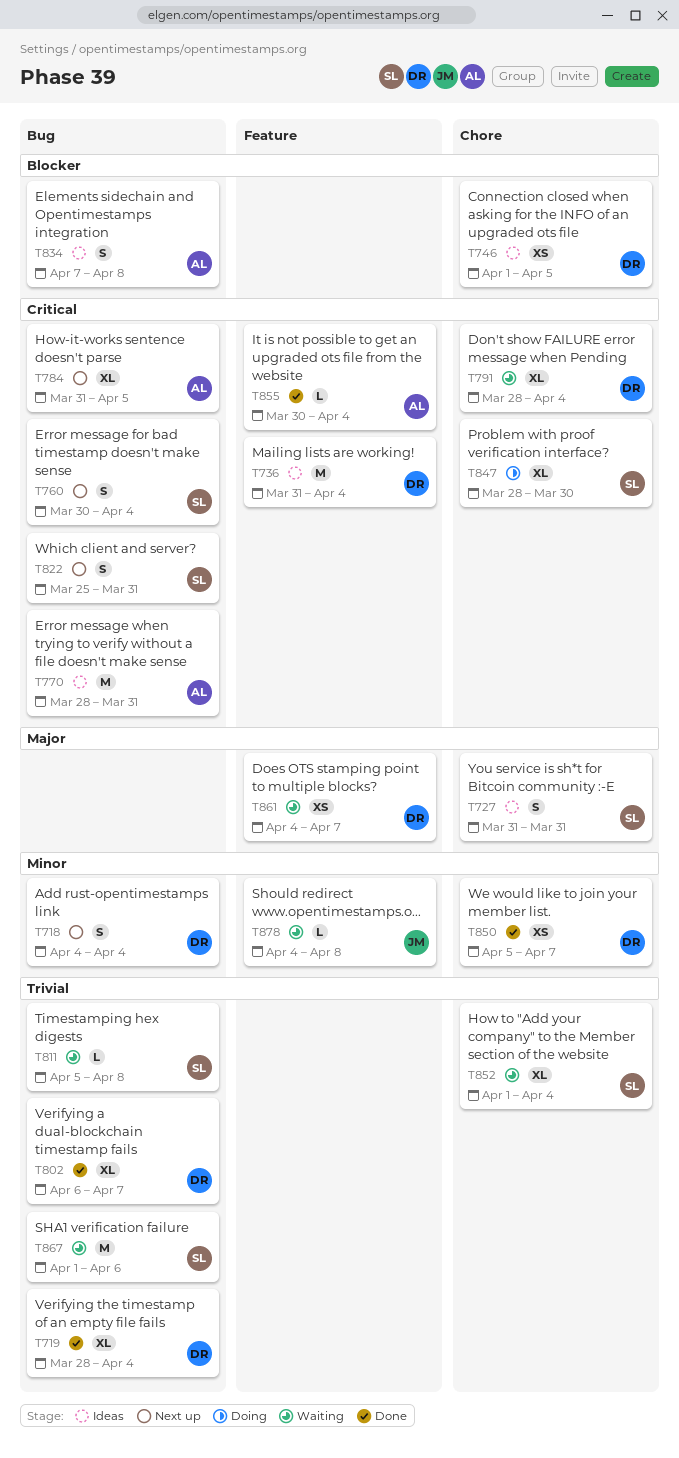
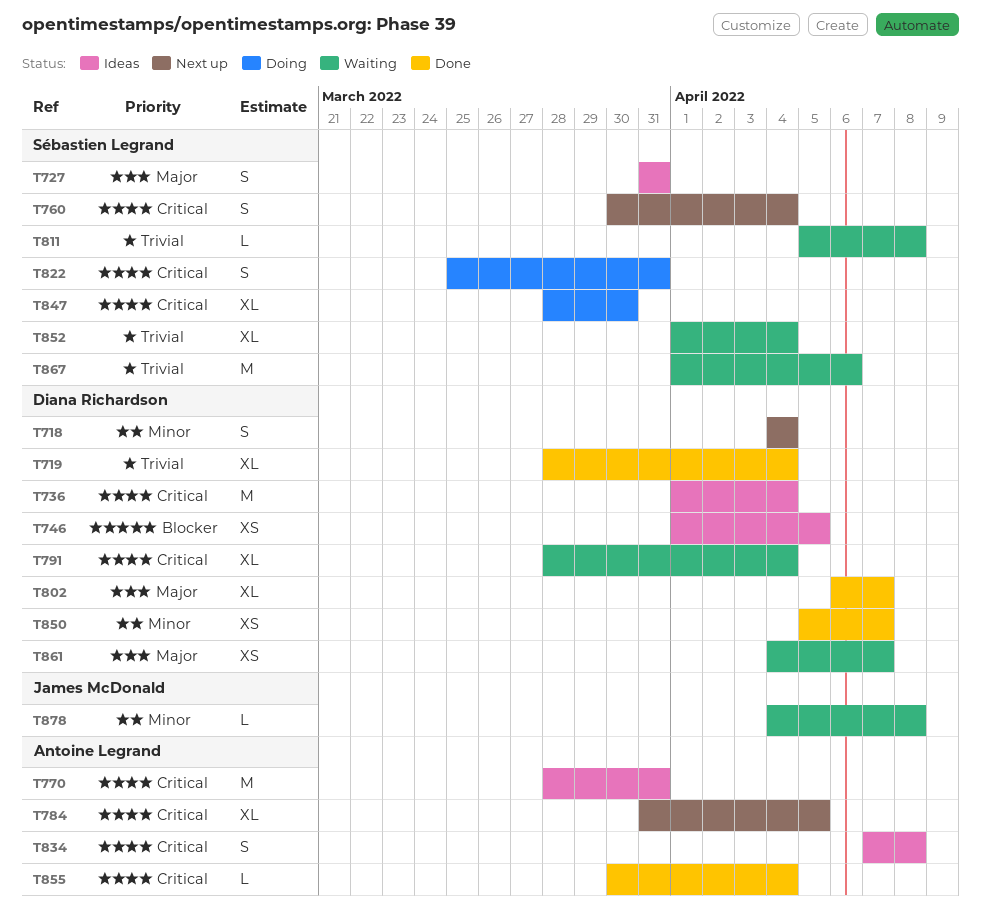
T736, start: Mar 31 -> Apr 1
T802, priority: Trivial -> Major
T822, status: Next up -> Doing
T834, priority: Blocker -> Critical

